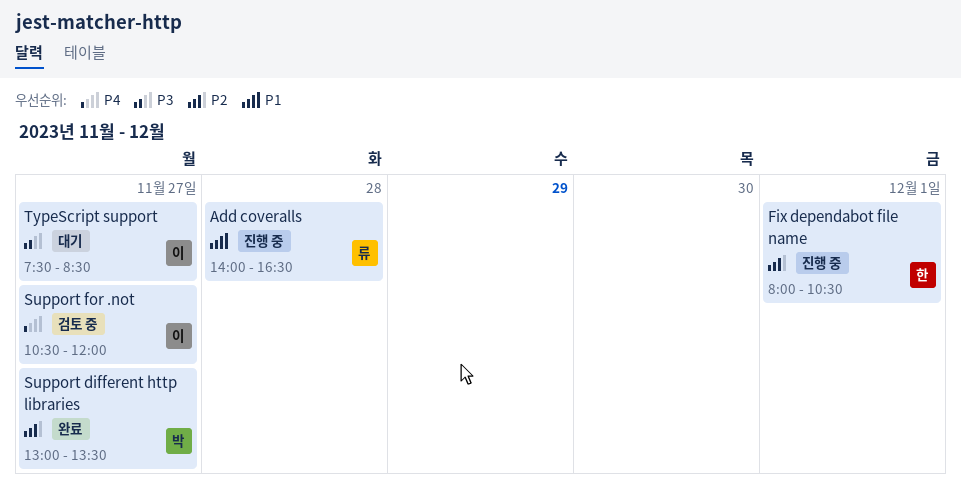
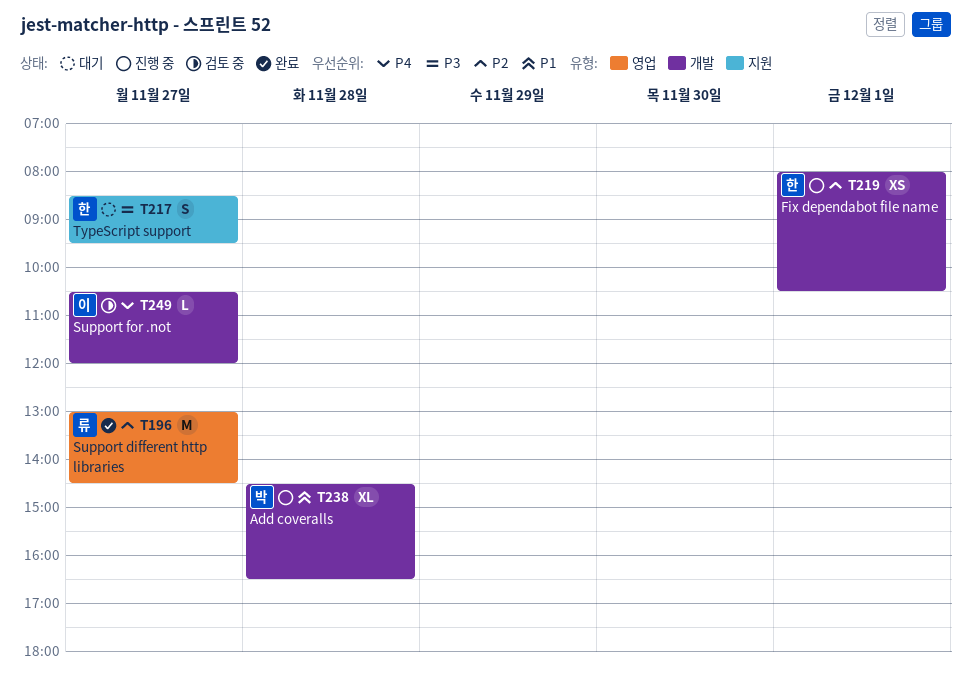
Add coveralls, owner: 류 -> 박
Add coveralls, begins: 14:00 -> 14:30
Support different http libraries, owner: 박 -> 류
Support different http libraries, ends: 13:30 -> 14:30
TypeScript support, owner: 이 -> 한
TypeScript support, begins: 07:30 -> 08:30
TypeScript support, ends: 08:30 -> 09:30

